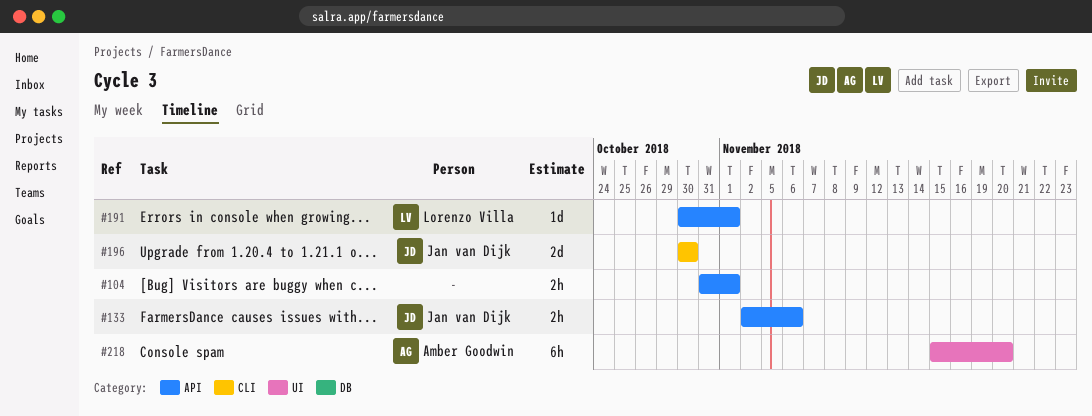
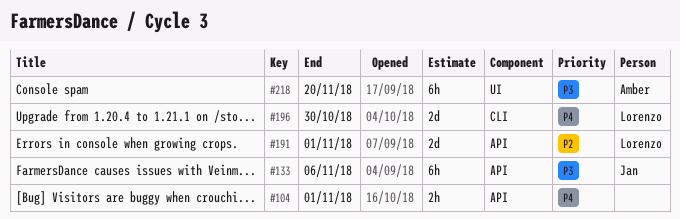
#133, estimate: 2h -> 6h
#191, estimate: 1d -> 2d
#196, owner: Jan van Dijk -> Lorenzo Villa

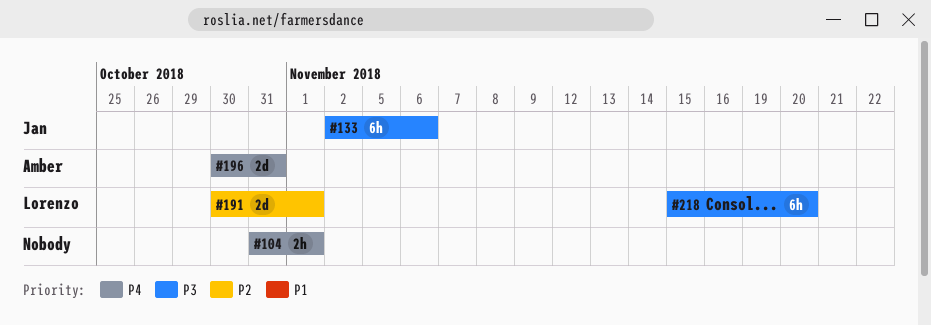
#196, owner: Lorenzo -> Amber
#196, due: Oct 30 -> Oct 31
#218, owner: Amber -> Lorenzo

